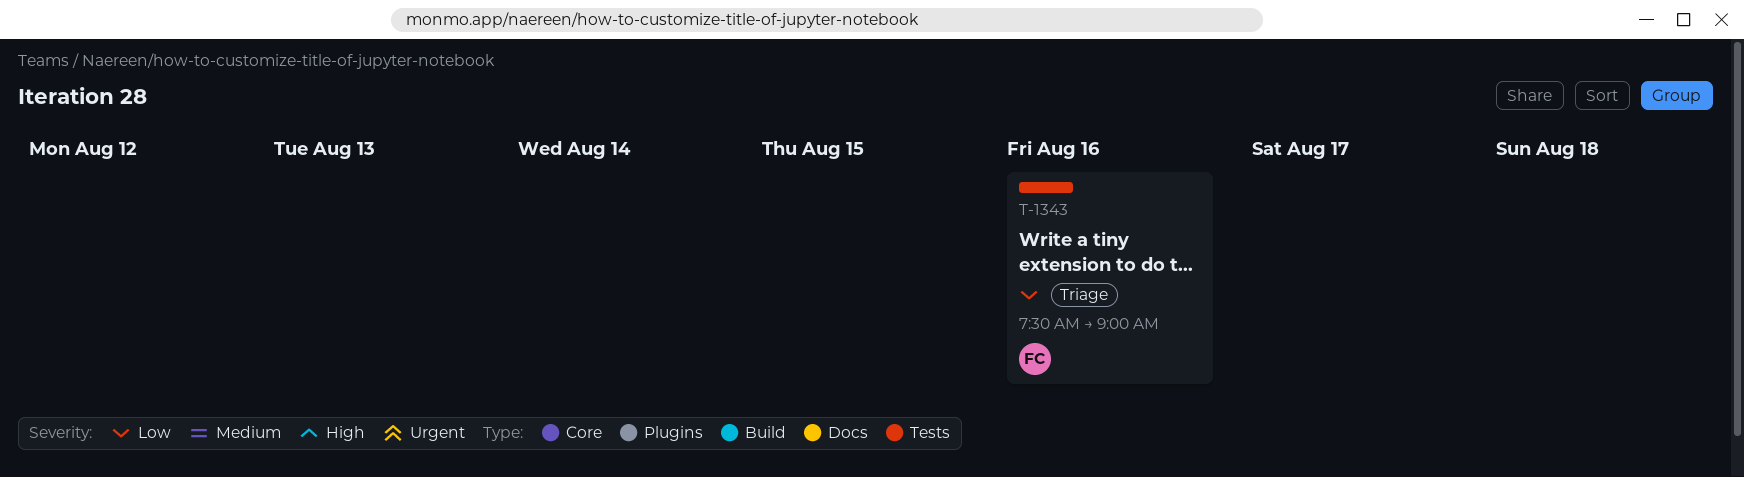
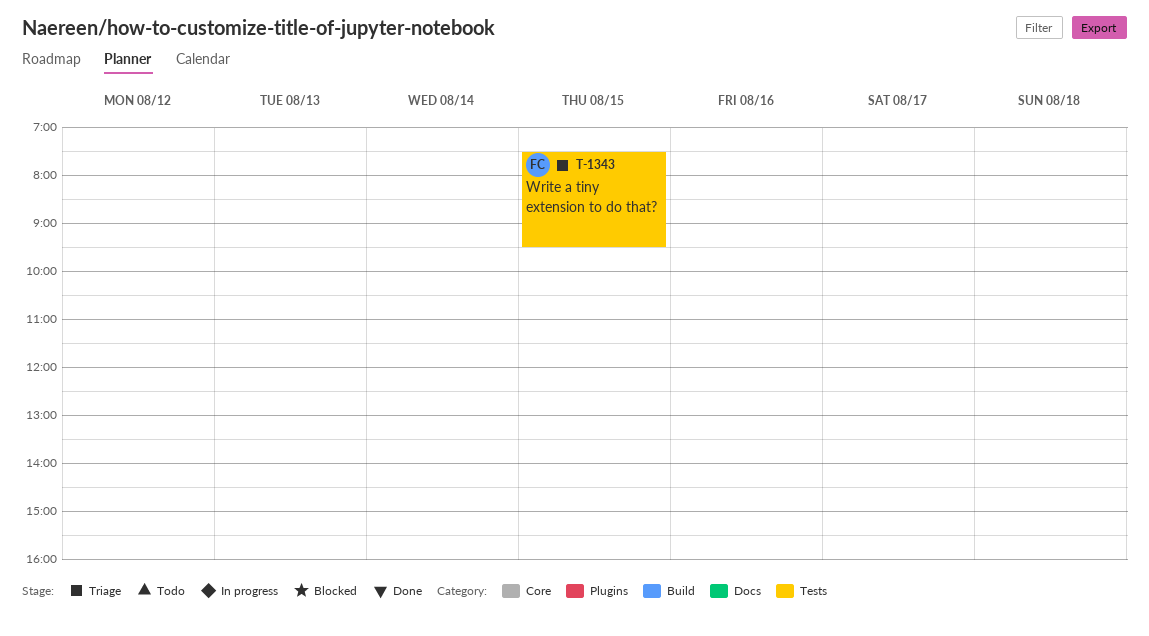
T-1343, day: Aug 16 -> Aug 15
T-1343, ends: 09:00 -> 09:30

